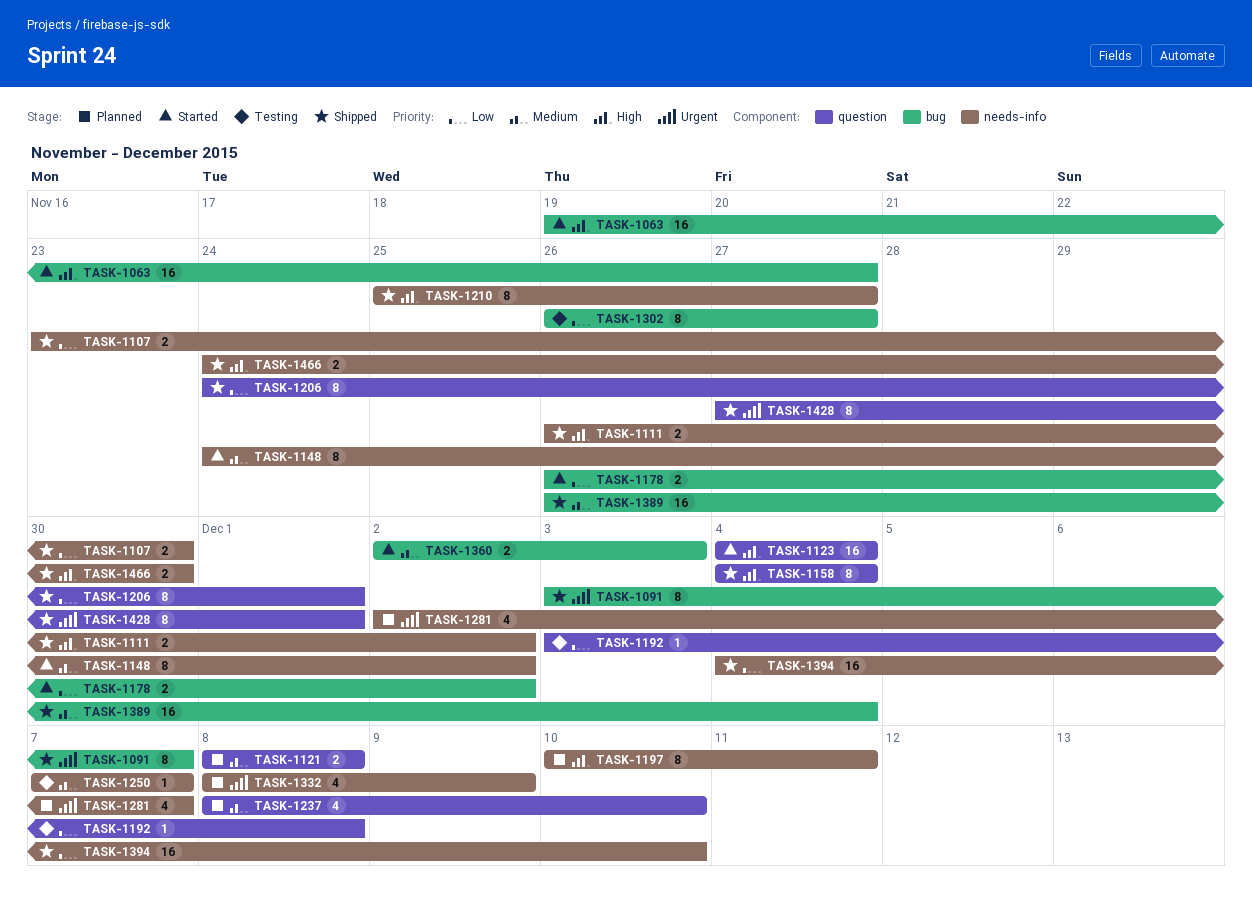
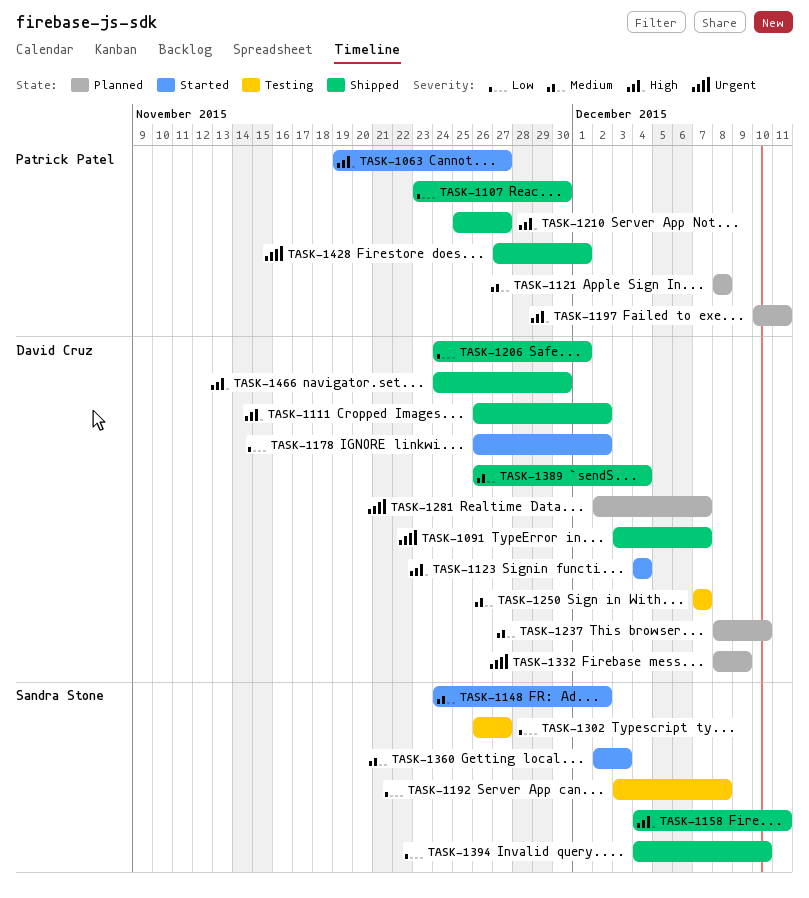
TASK-1158, due: Dec 4 -> Dec 11

